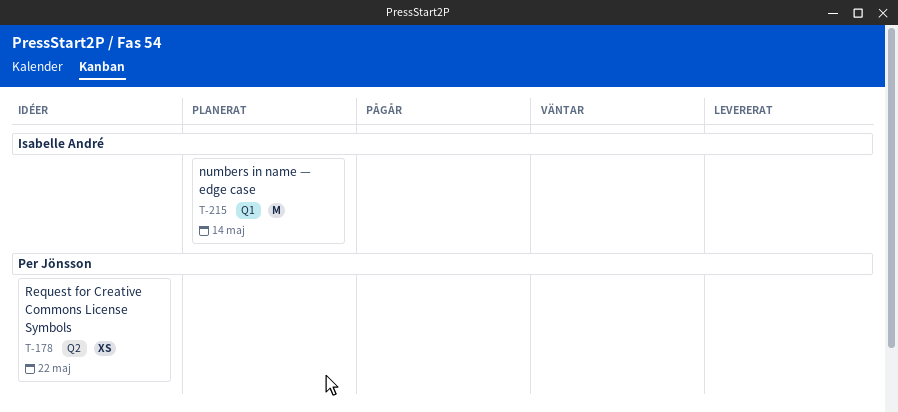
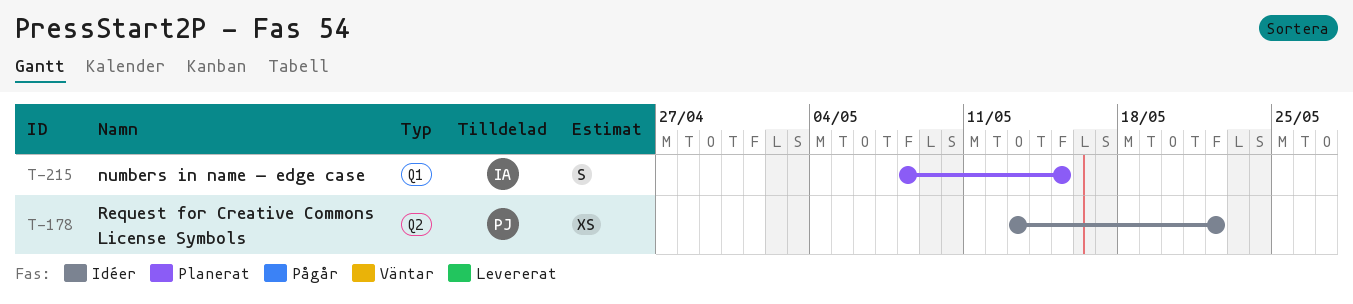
T-215, estimate: M -> S
T-215, due: May 14 -> May 15

